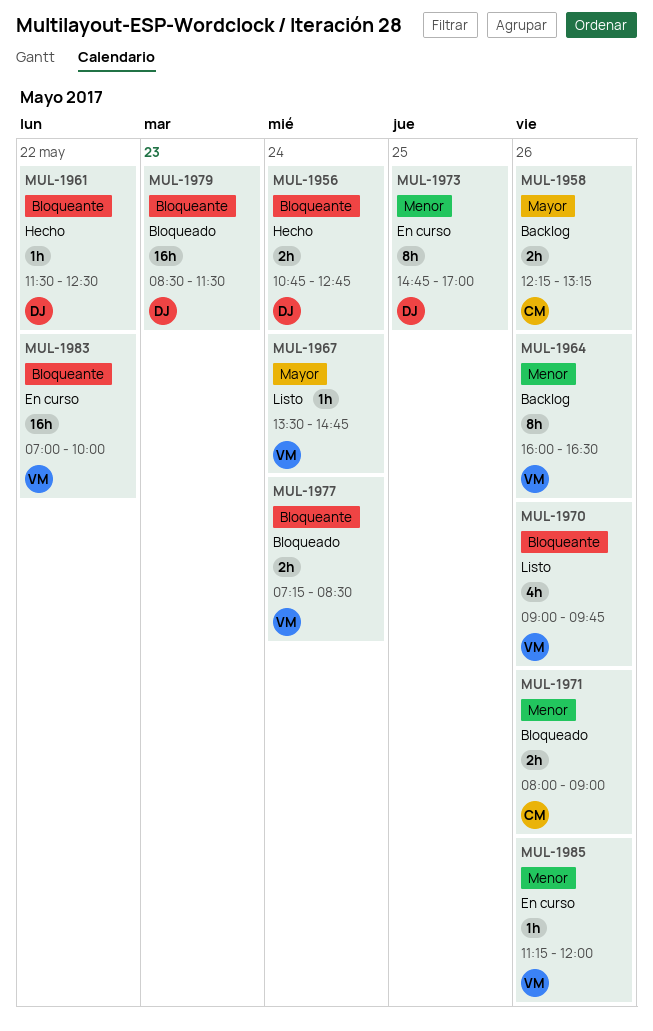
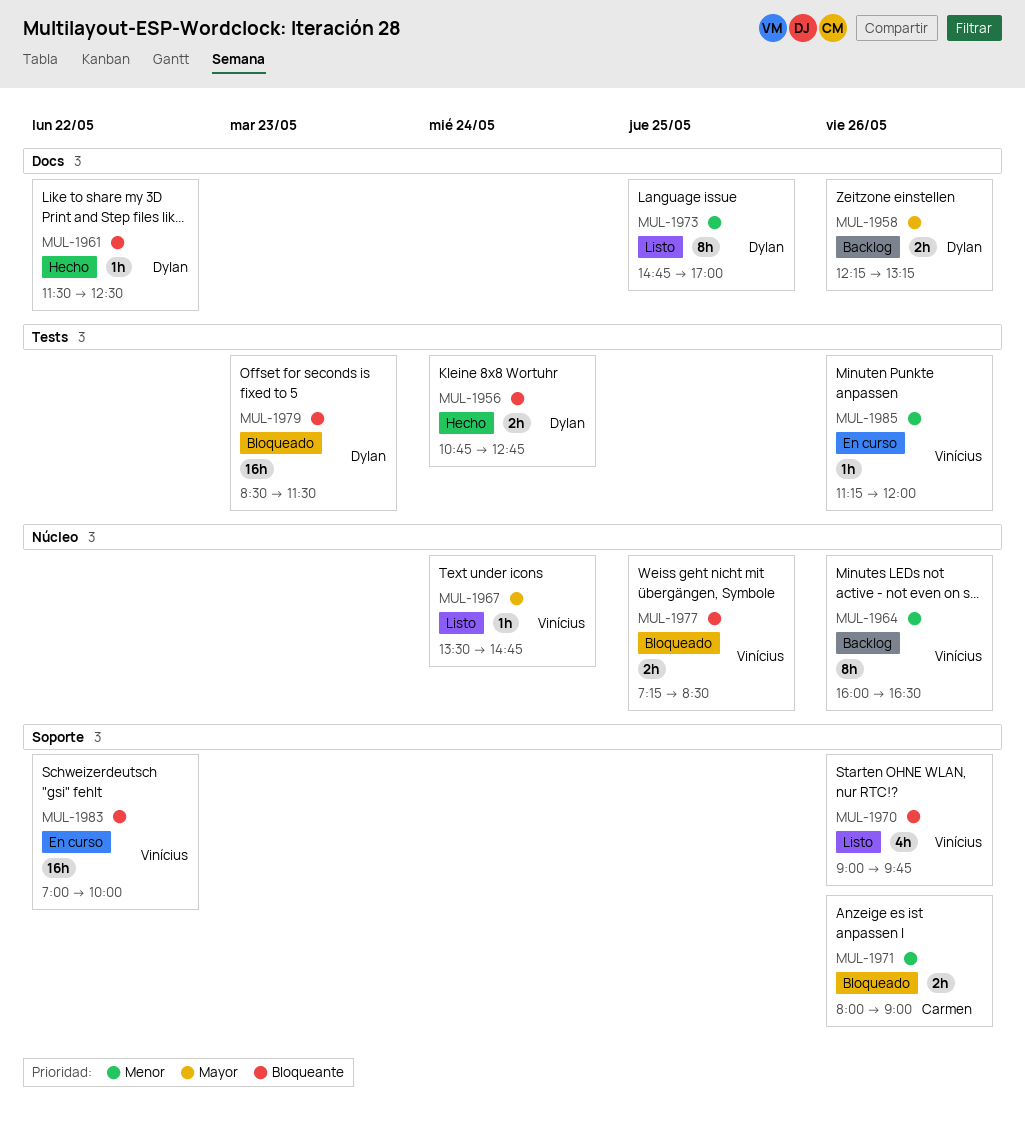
MUL-1958, owner: Carmen -> Dylan
MUL-1973, status: En curso -> Listo
MUL-1977, day: May 24 -> May 25

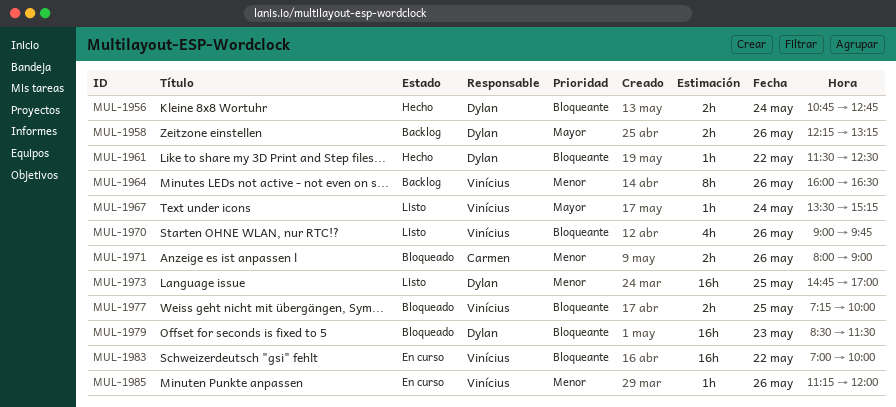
MUL-1967, ends: 14:45 -> 15:15
MUL-1973, estimate: 8h -> 16h
MUL-1977, ends: 08:30 -> 10:00

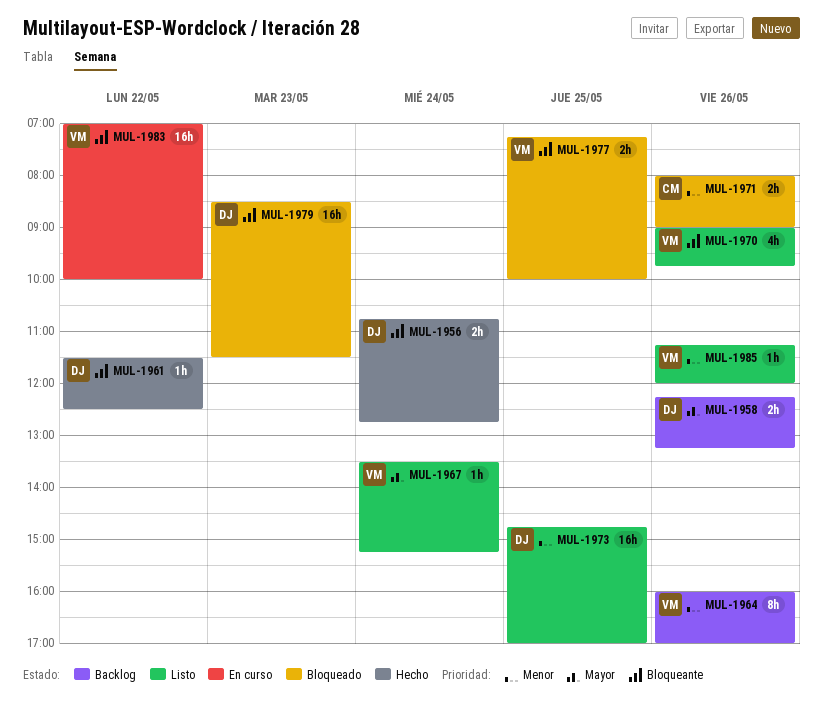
MUL-1964, ends: 16:30 -> 17:00
MUL-1985, status: En curso -> Listo

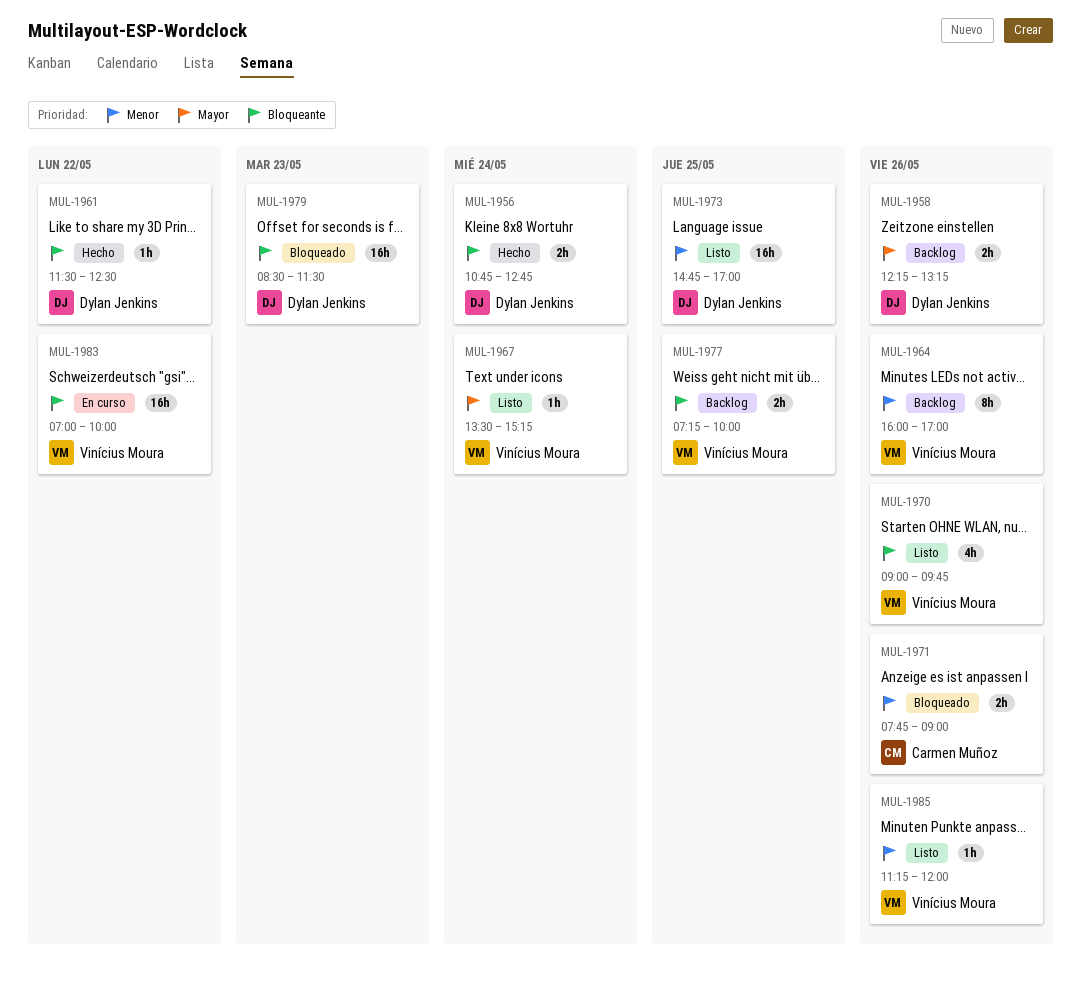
MUL-1971, begins: 08:00 -> 07:45
MUL-1977, status: Bloqueado -> Backlog

